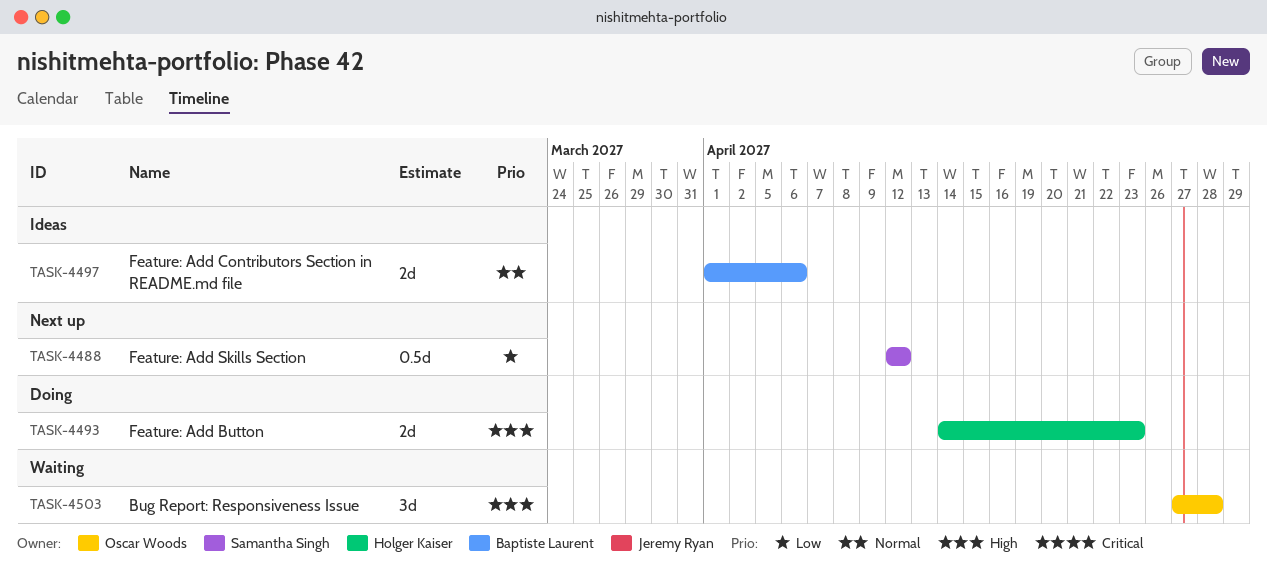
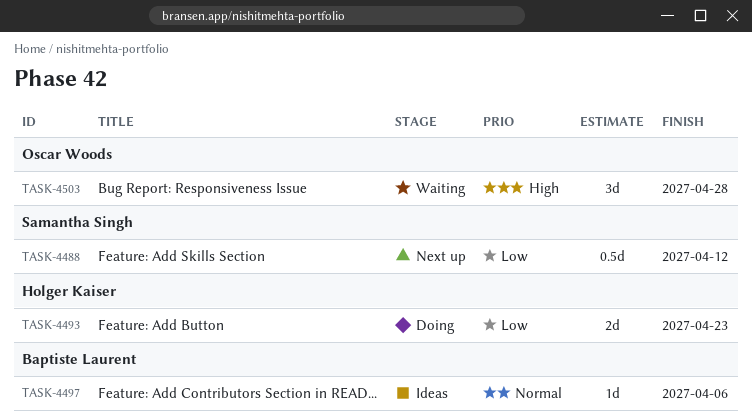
TASK-4493, priority: High -> Low
TASK-4497, estimate: 2d -> 1d

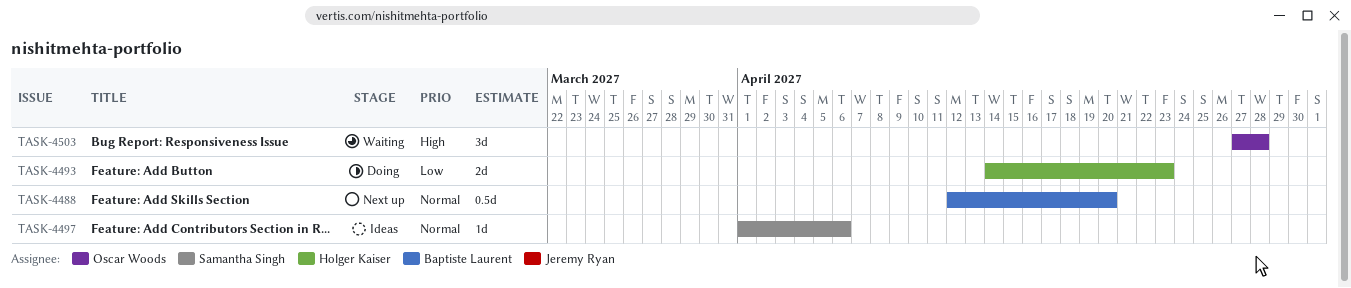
TASK-4488, owner: Samantha Singh -> Baptiste Laurent
TASK-4488, priority: Low -> Normal
TASK-4488, due: Apr 12 -> Apr 20
TASK-4497, owner: Baptiste Laurent -> Samantha Singh

